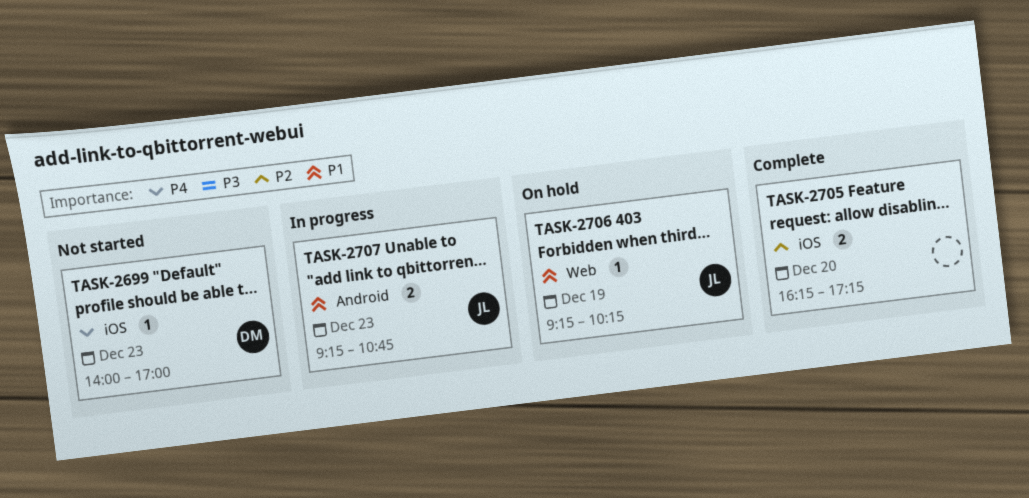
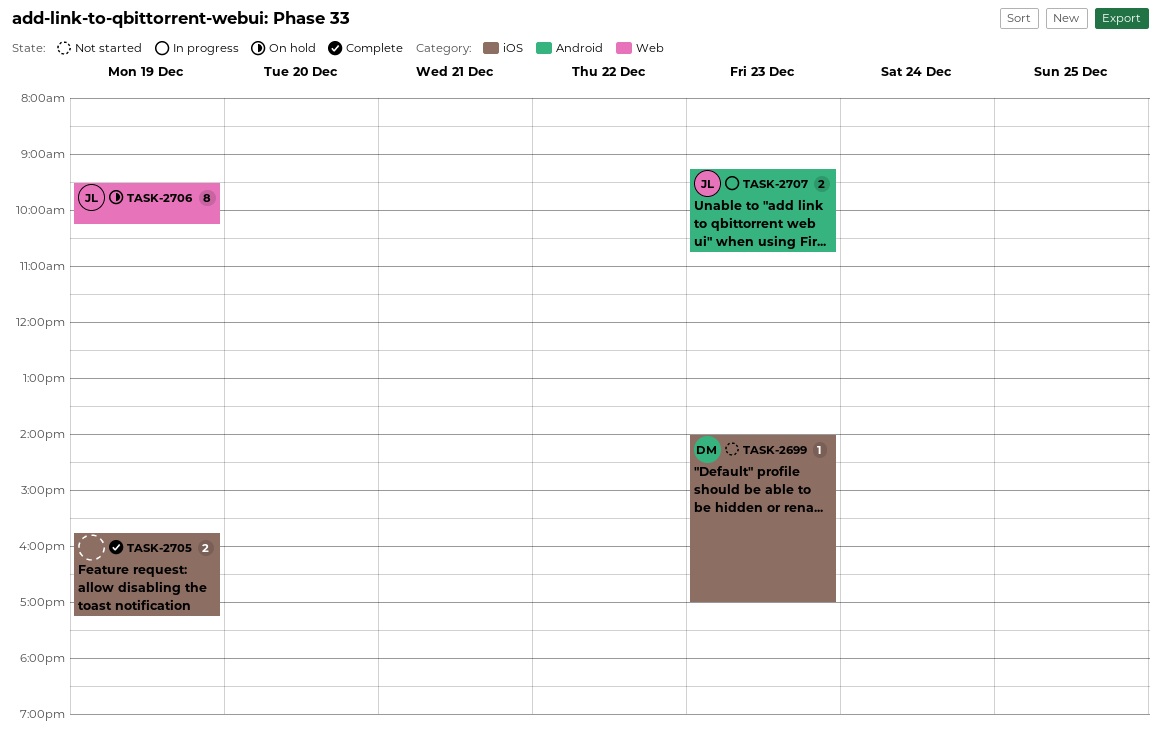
TASK-2705, day: Dec 20 -> Dec 19
TASK-2705, begins: 16:15 -> 15:45
TASK-2706, estimate: 1 -> 8
TASK-2706, begins: 09:15 -> 09:30

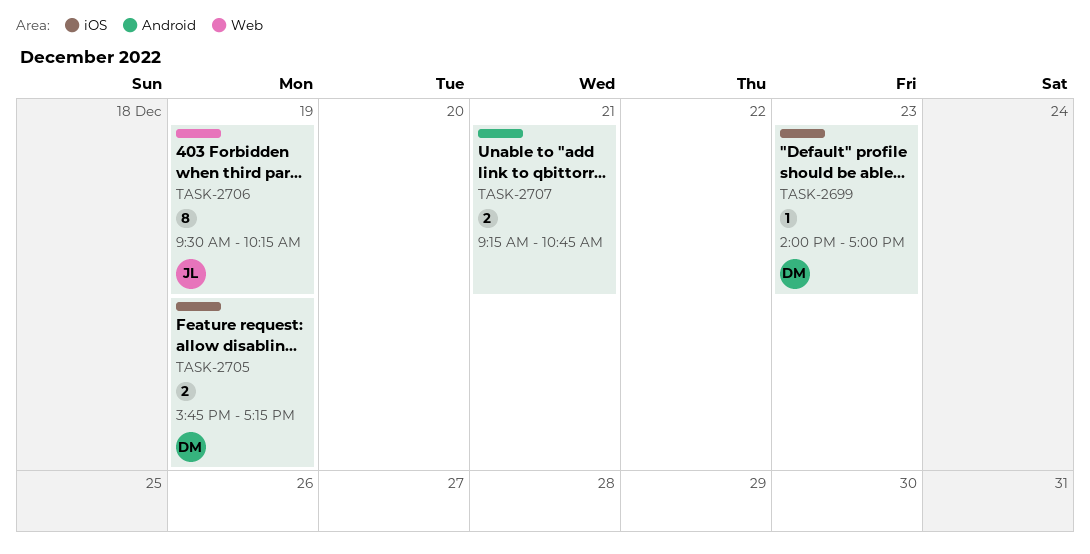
TASK-2705, owner: none -> DM
TASK-2707, owner: JL -> none
TASK-2707, day: Dec 23 -> Dec 21

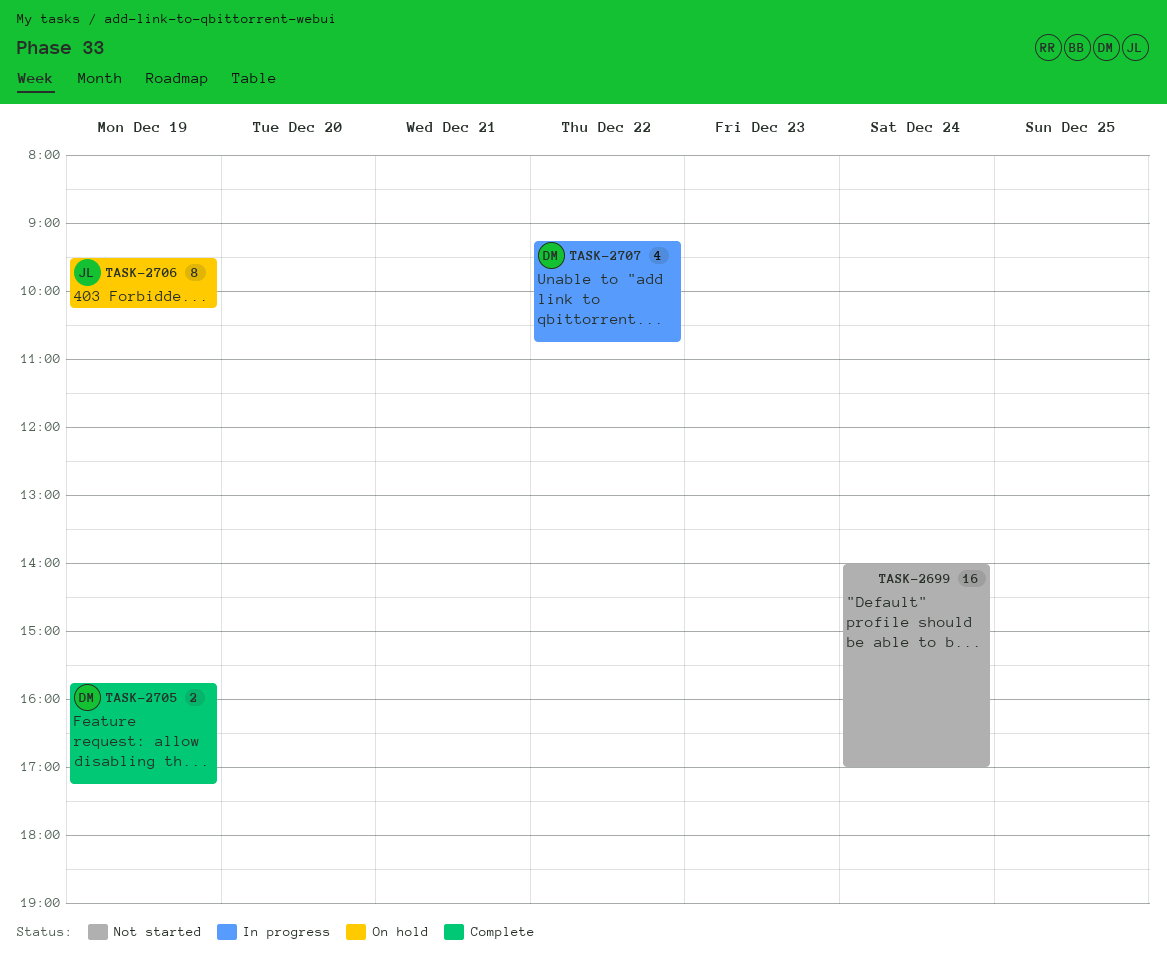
TASK-2699, owner: DM -> none
TASK-2699, estimate: 1 -> 16
TASK-2699, day: Dec 23 -> Dec 24
TASK-2707, owner: none -> DM
TASK-2707, estimate: 2 -> 4
TASK-2707, day: Dec 21 -> Dec 22

